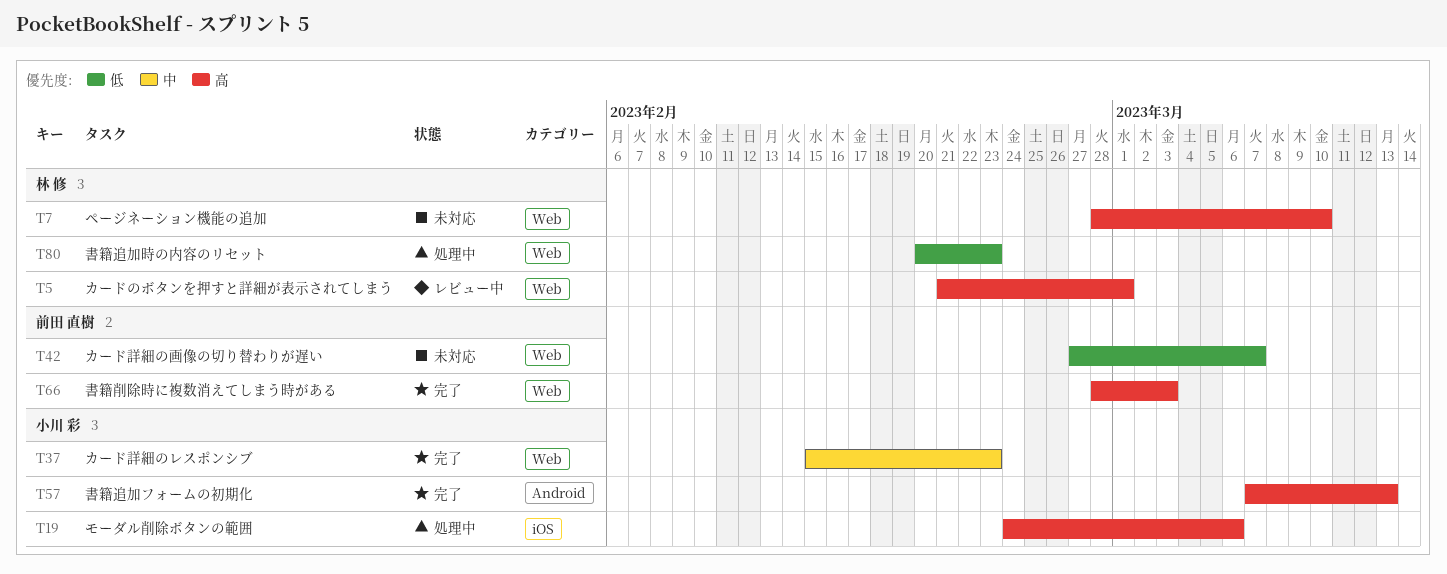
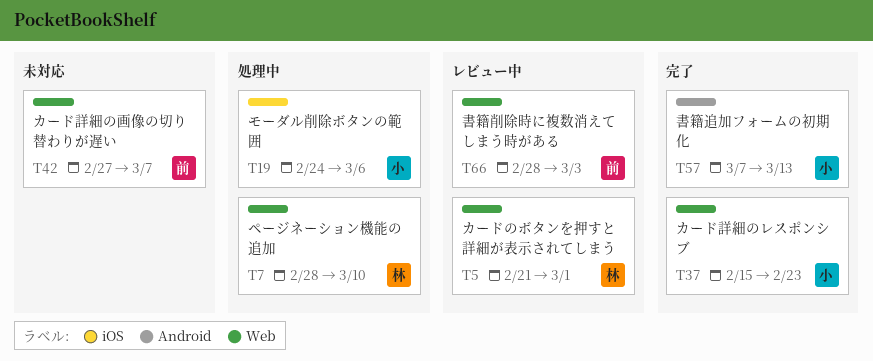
T7, status: 未対応 -> 処理中
T66, status: 完了 -> レビュー中
T80: present -> none

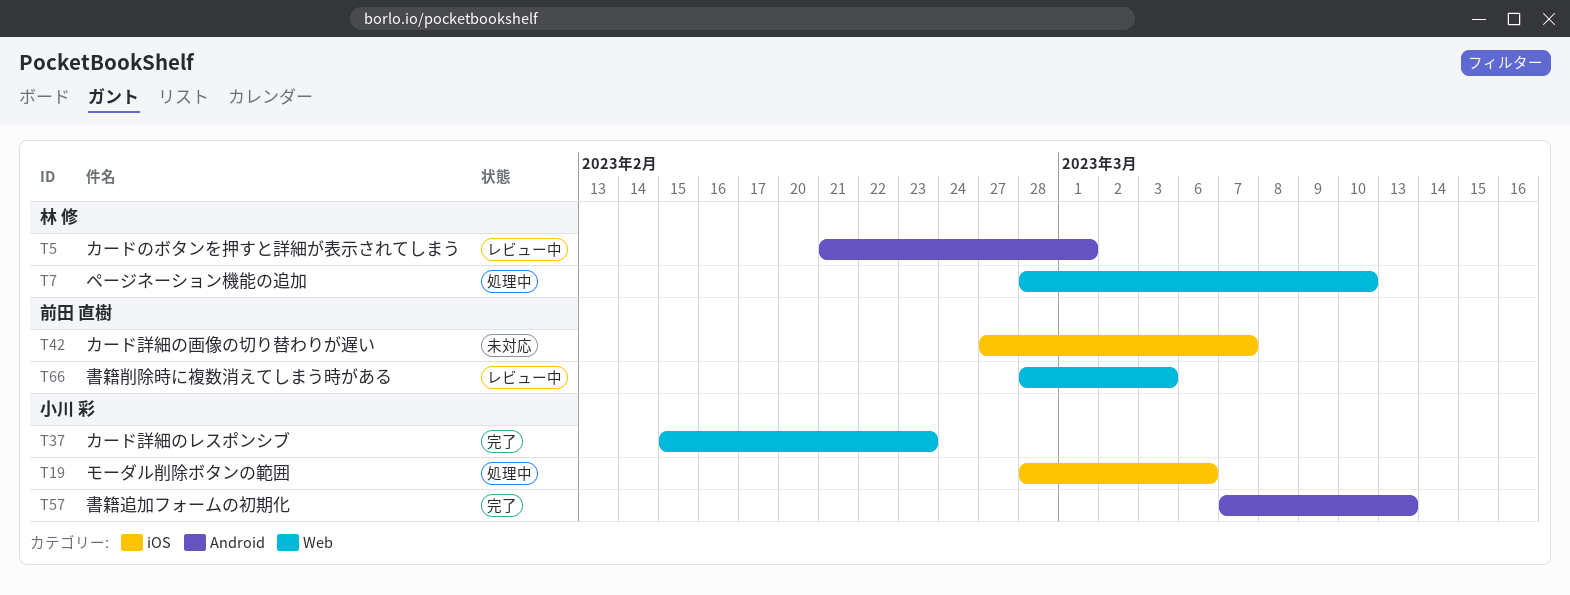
T5, label: Web -> Android
T19, start: Feb 24 -> Feb 28
T42, label: Web -> iOS

